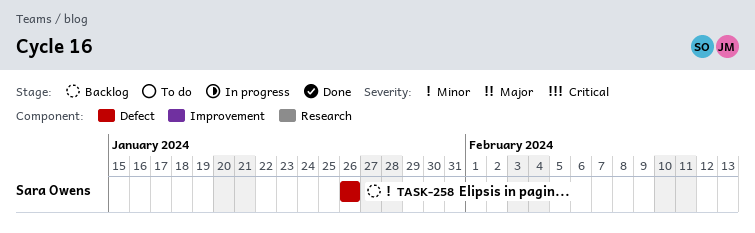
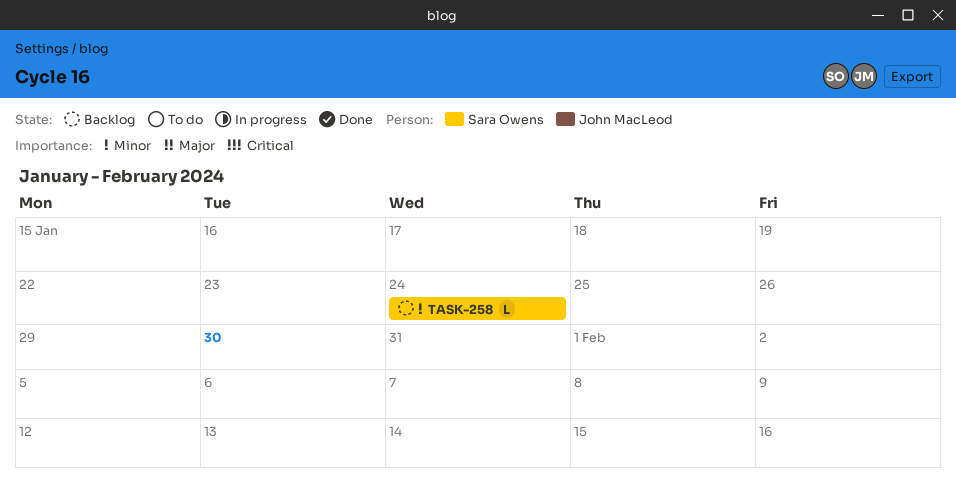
TASK-258, start: Jan 26 -> Jan 24
TASK-258, due: Jan 26 -> Jan 24

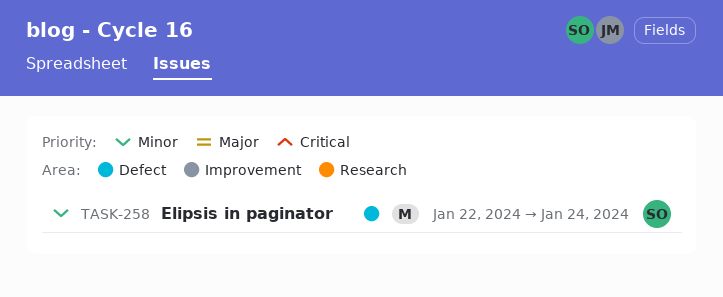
TASK-258, estimate: L -> M
TASK-258, start: Jan 24 -> Jan 22

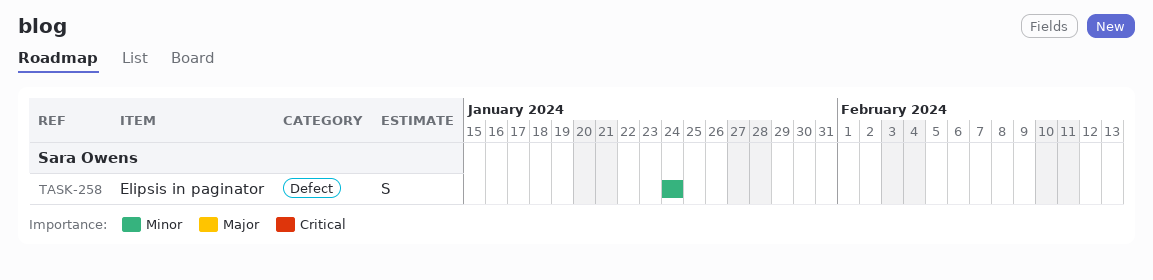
TASK-258, estimate: M -> S
TASK-258, start: Jan 22 -> Jan 24

